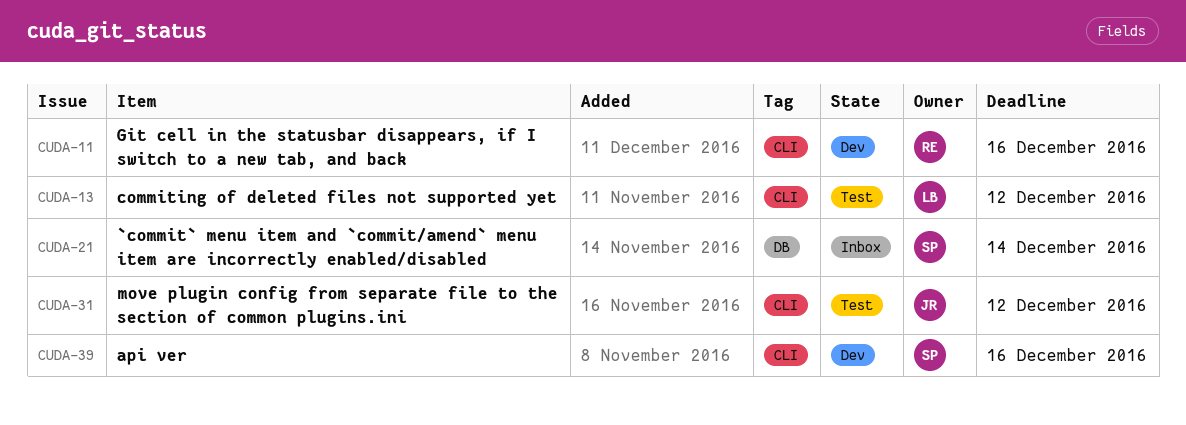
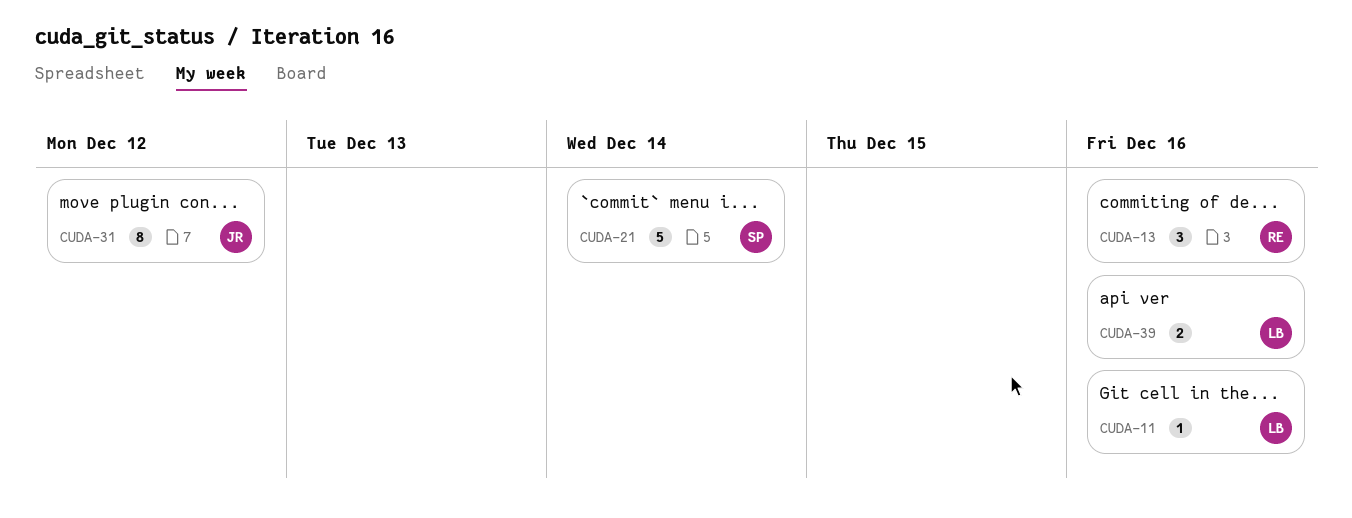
CUDA-11, owner: RE -> LB
CUDA-13, owner: LB -> RE
CUDA-13, due: Dec 12 -> Dec 16
CUDA-39, owner: SP -> LB

